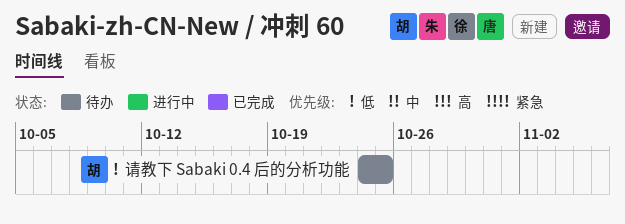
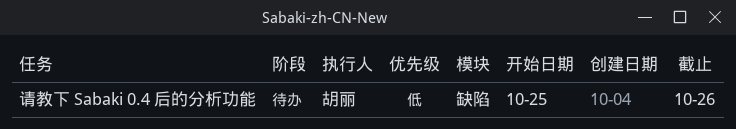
请教下 Sabaki 0.4 后的分析功能, start: Oct 24 -> Oct 25
请教下 Sabaki 0.4 后的分析功能, due: Oct 25 -> Oct 26

